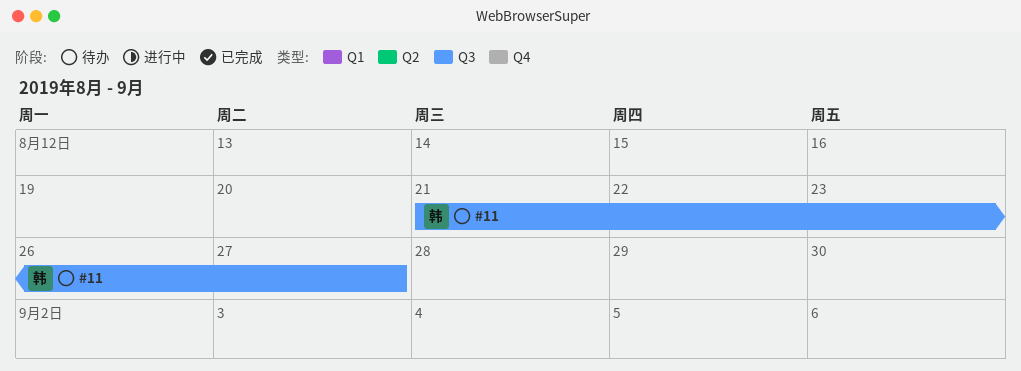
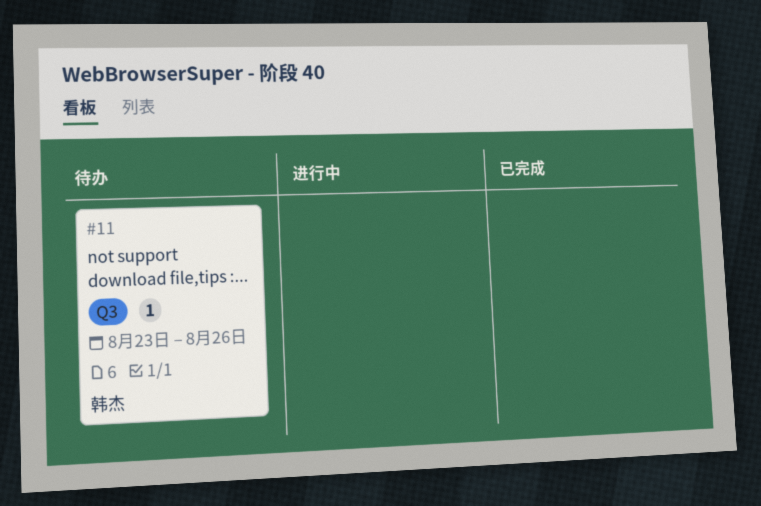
#11, start: Aug 21 -> Aug 23
#11, due: Aug 27 -> Aug 26

